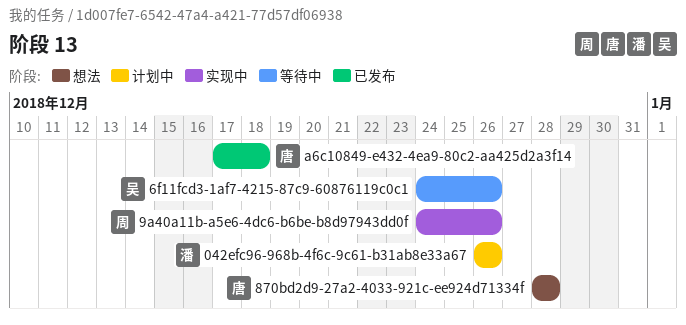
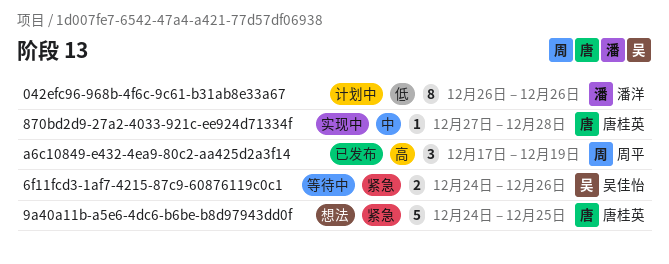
870bd2d9-27a2-4033-921c-ee924d71334f, status: 想法 -> 实现中
870bd2d9-27a2-4033-921c-ee924d71334f, start: Dec 28 -> Dec 27
9a40a11b-a5e6-4dc6-b6be-b8d97943dd0f, status: 实现中 -> 想法
9a40a11b-a5e6-4dc6-b6be-b8d97943dd0f, owner: 周平 -> 唐桂英
9a40a11b-a5e6-4dc6-b6be-b8d97943dd0f, due: Dec 26 -> Dec 25
a6c10849-e432-4ea9-80c2-aa425d2a3f14, owner: 唐桂英 -> 周平
a6c10849-e432-4ea9-80c2-aa425d2a3f14, due: Dec 18 -> Dec 19

